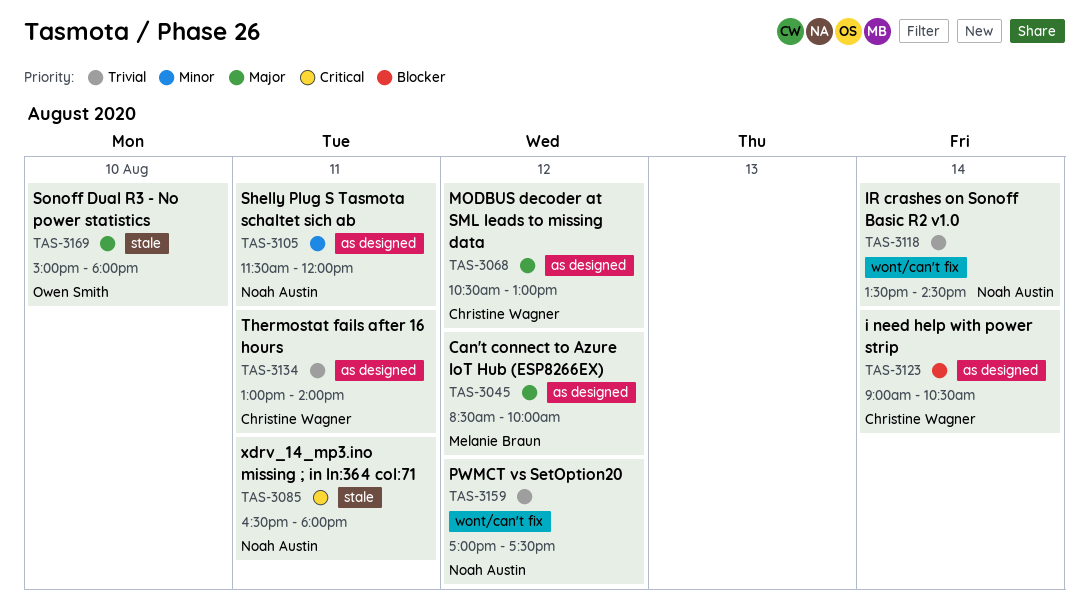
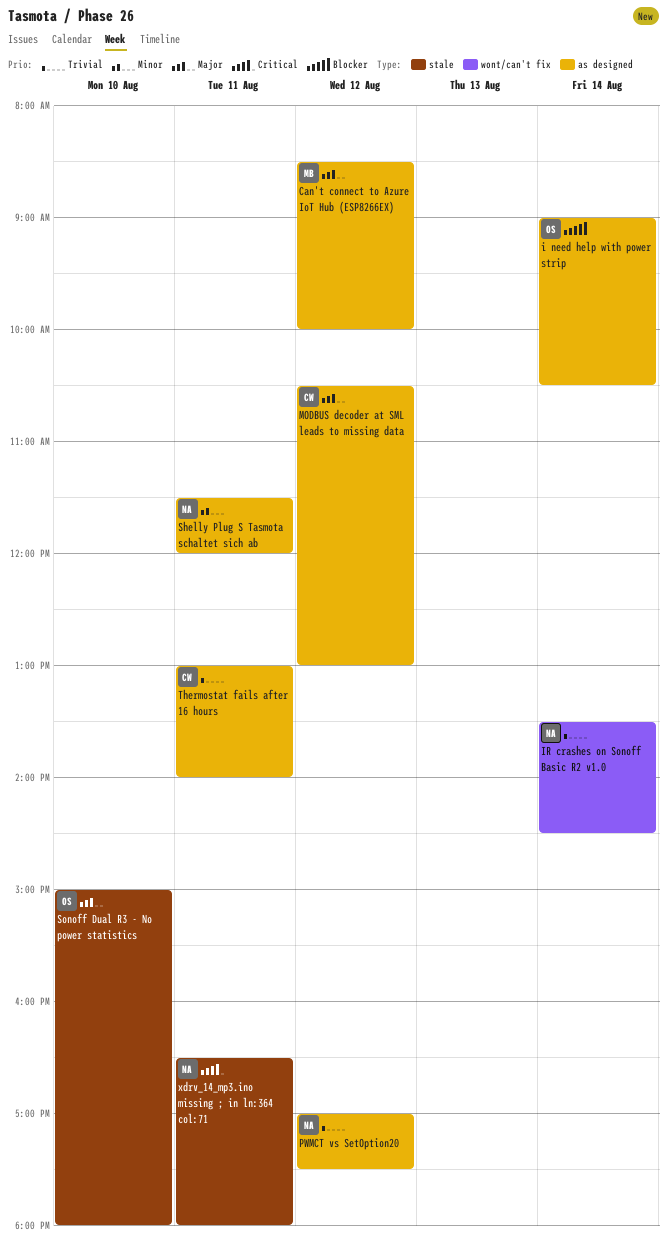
i need help with power strip, owner: Christine Wagner -> Owen Smith
PWMCT vs SetOption20, label: wont/can't fix -> as designed

